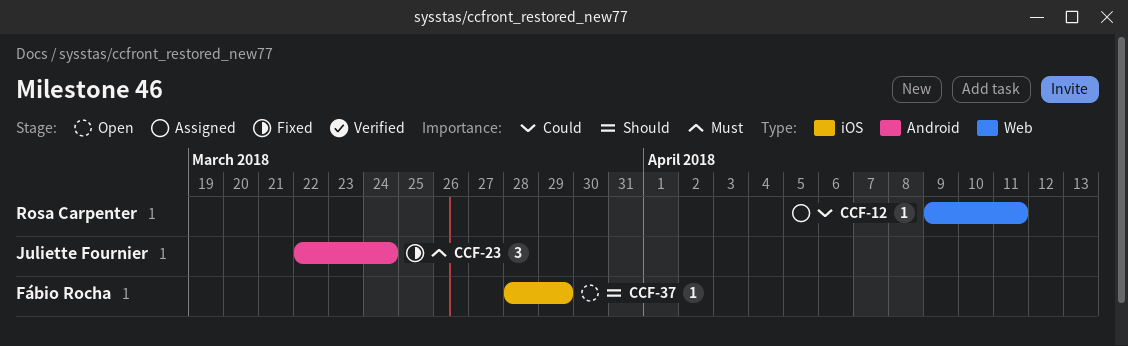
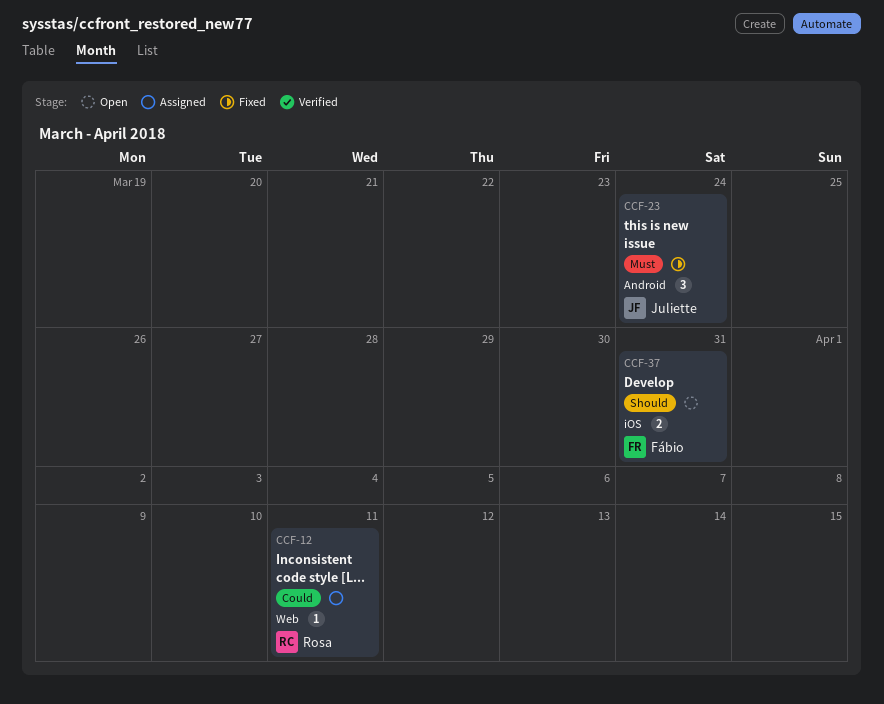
CCF-37, estimate: 1 -> 2
CCF-37, due: Mar 29 -> Mar 31

